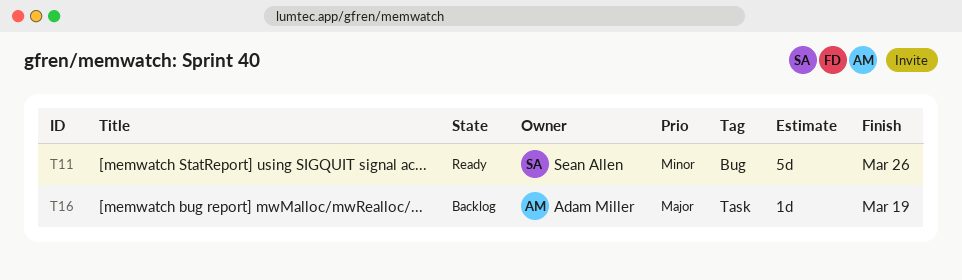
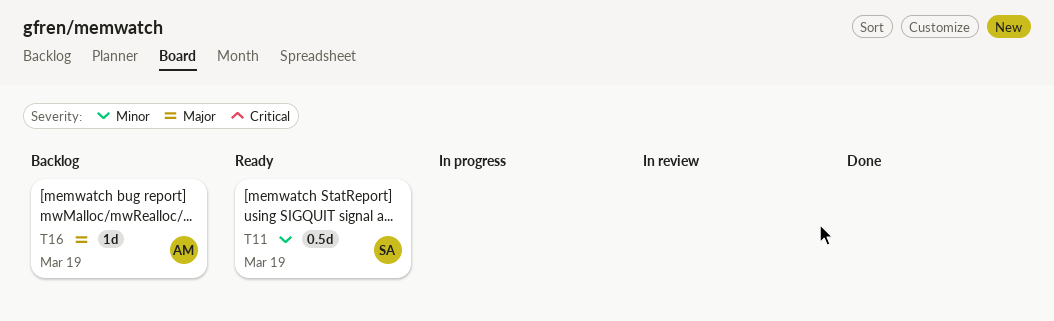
T11, estimate: 5d -> 0.5d
T11, due: Mar 26 -> Mar 19

